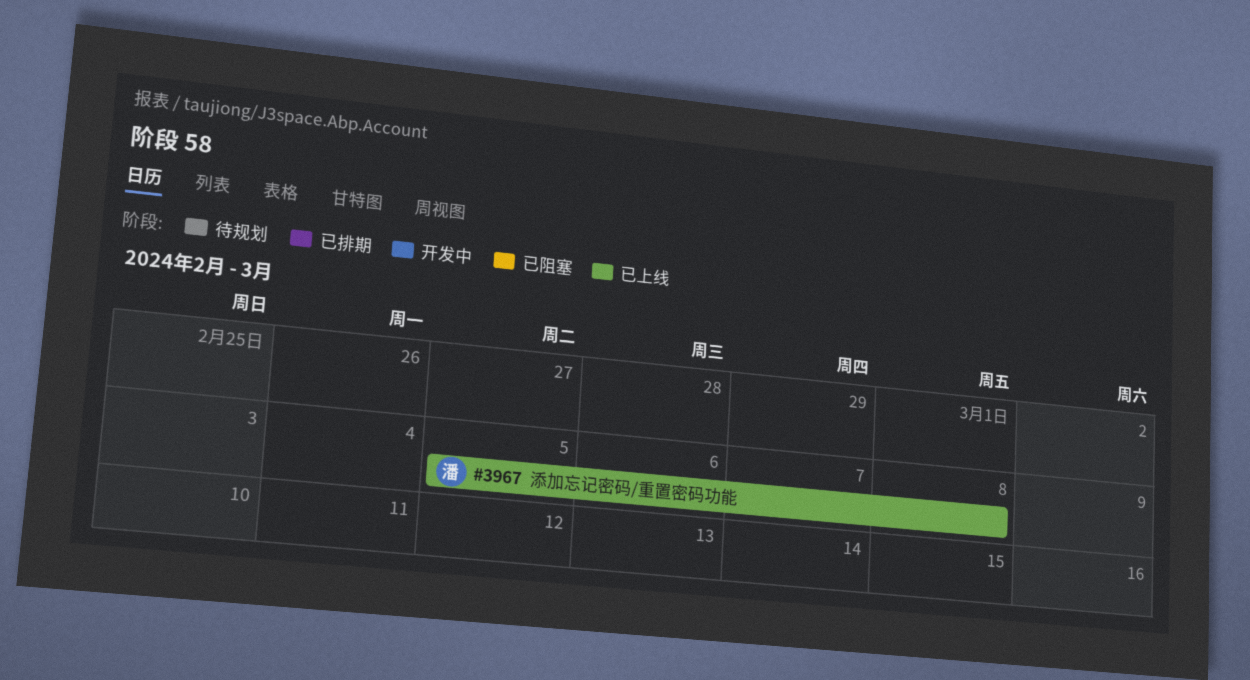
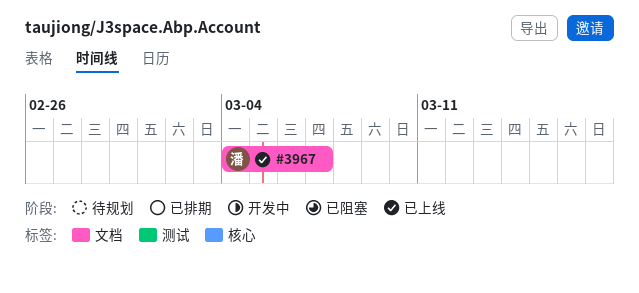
#3967, start: Mar 5 -> Mar 4
#3967, due: Mar 8 -> Mar 7

